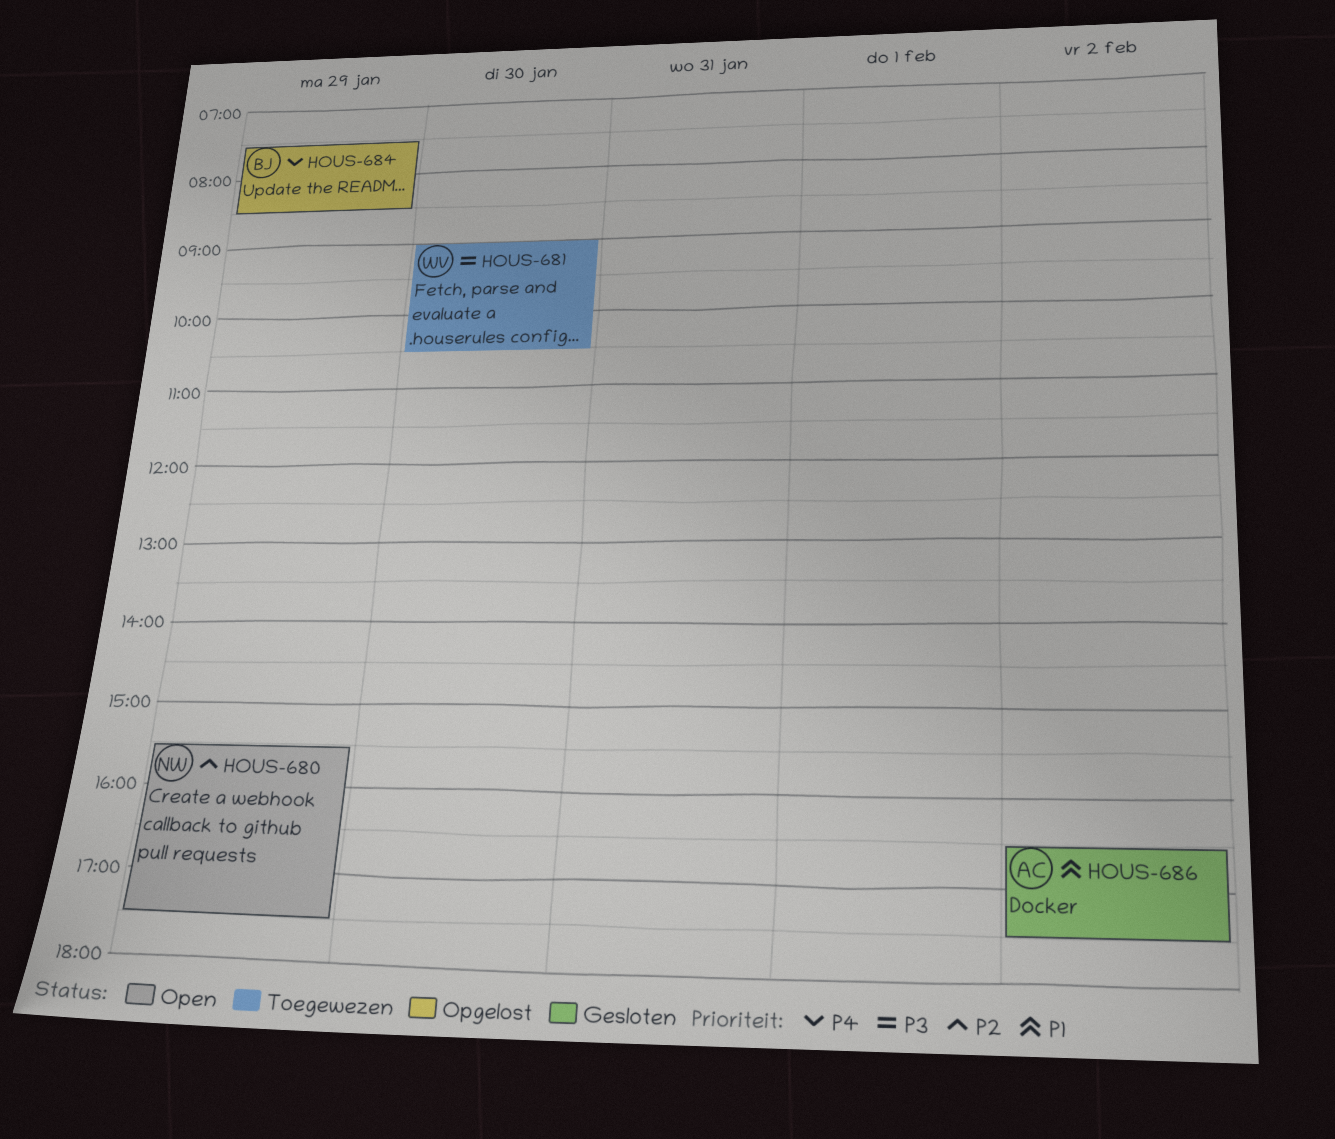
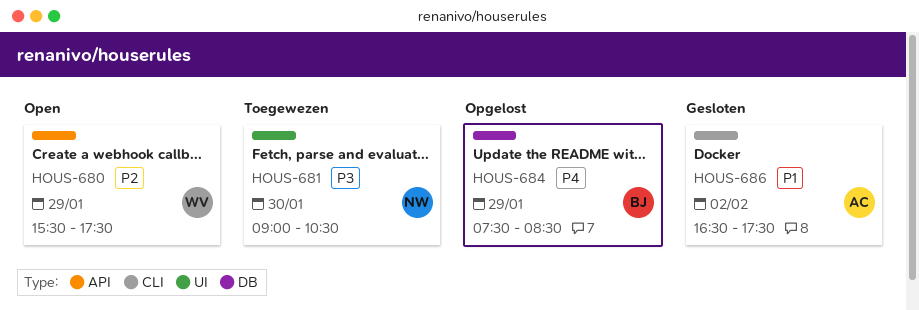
HOUS-680, owner: NW -> WV
HOUS-681, owner: WV -> NW

